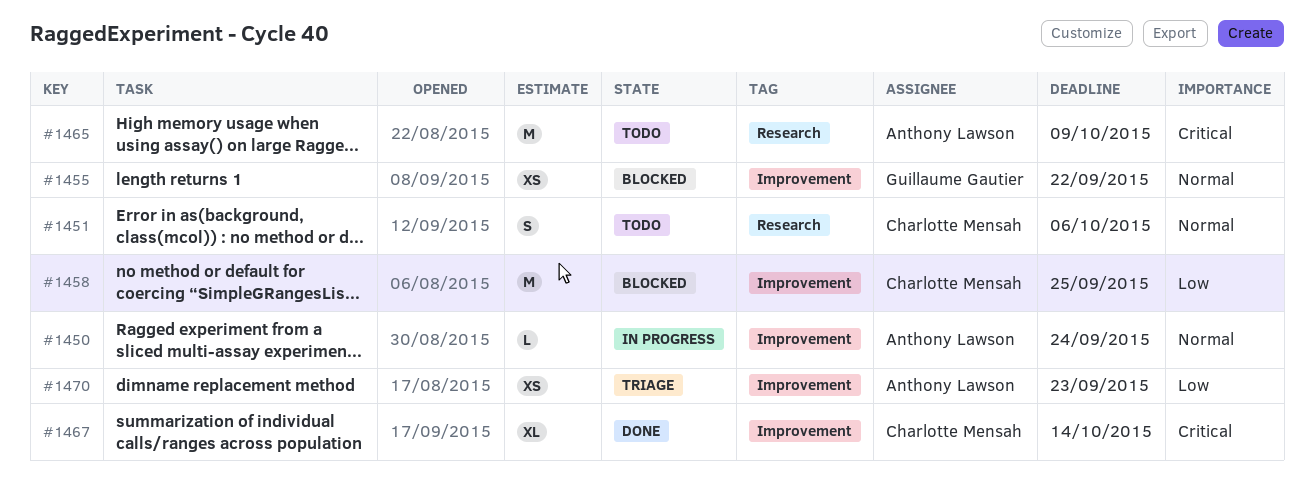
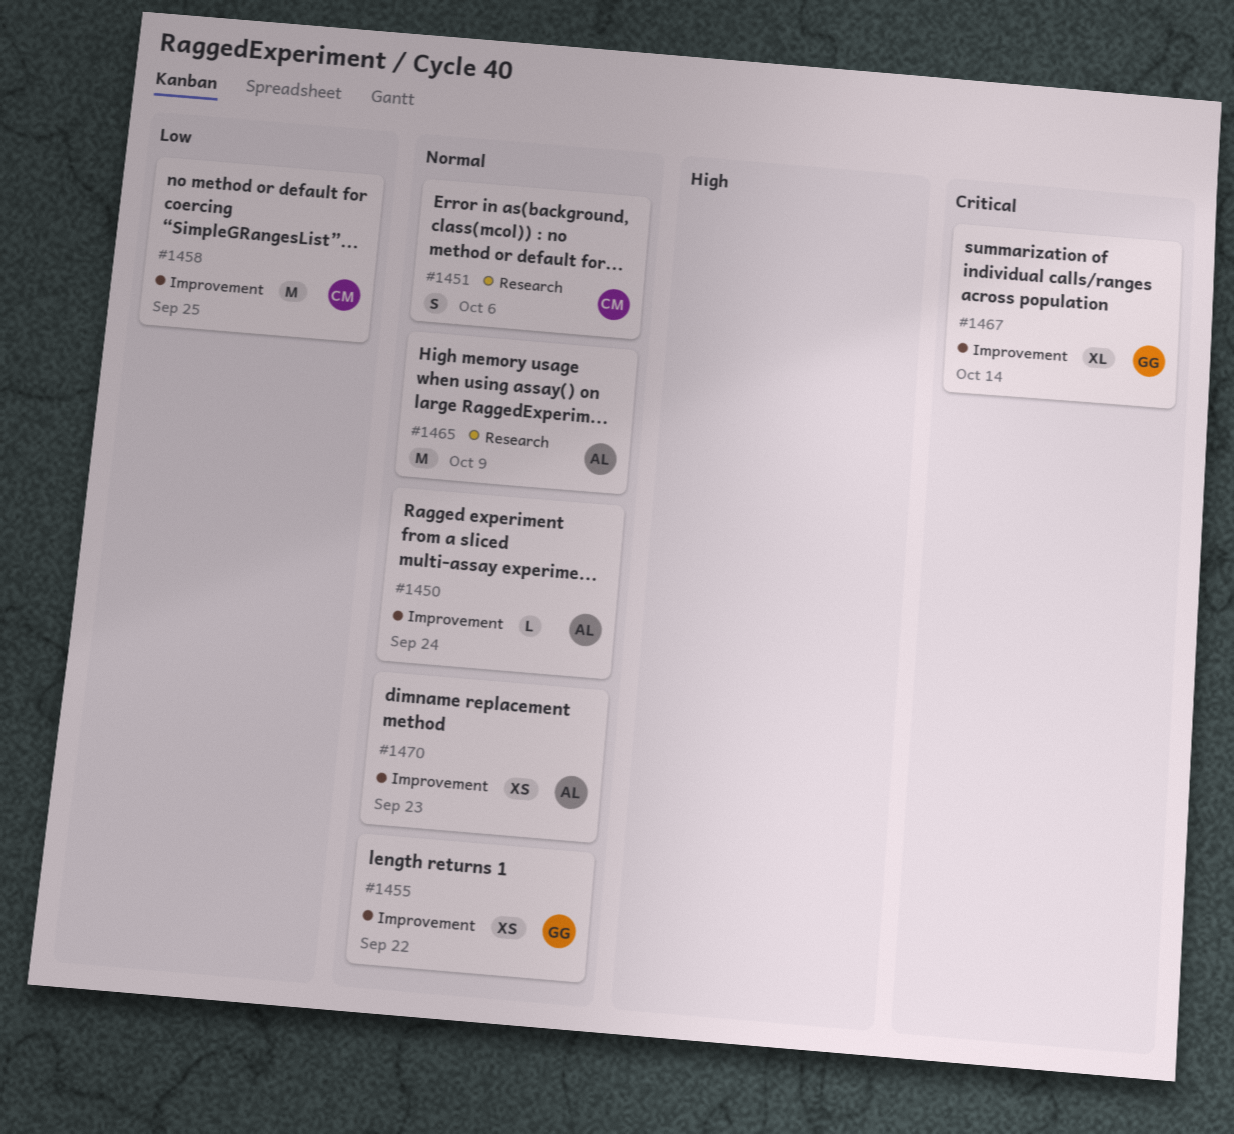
#1465, priority: Critical -> Normal
#1467, owner: Charlotte Mensah -> Guillaume Gautier
#1470, priority: Low -> Normal

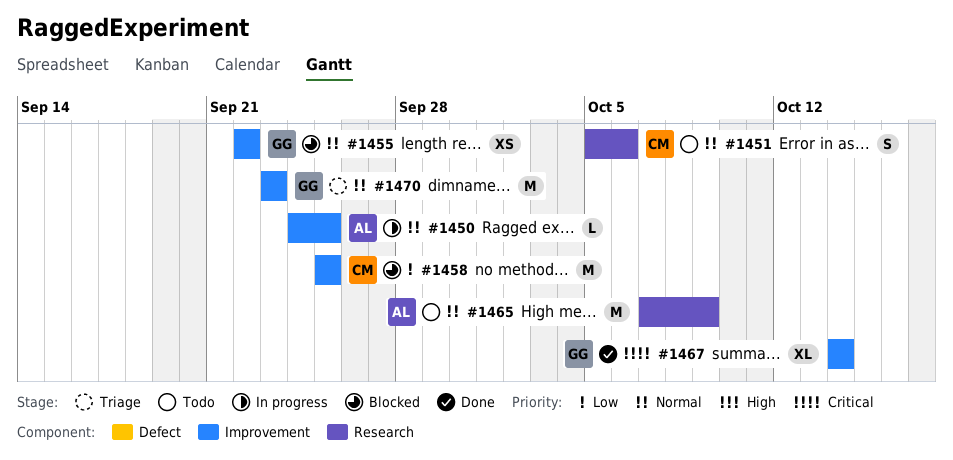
#1450, due: Sep 24 -> Sep 25
#1470, owner: AL -> GG
#1470, estimate: XS -> M

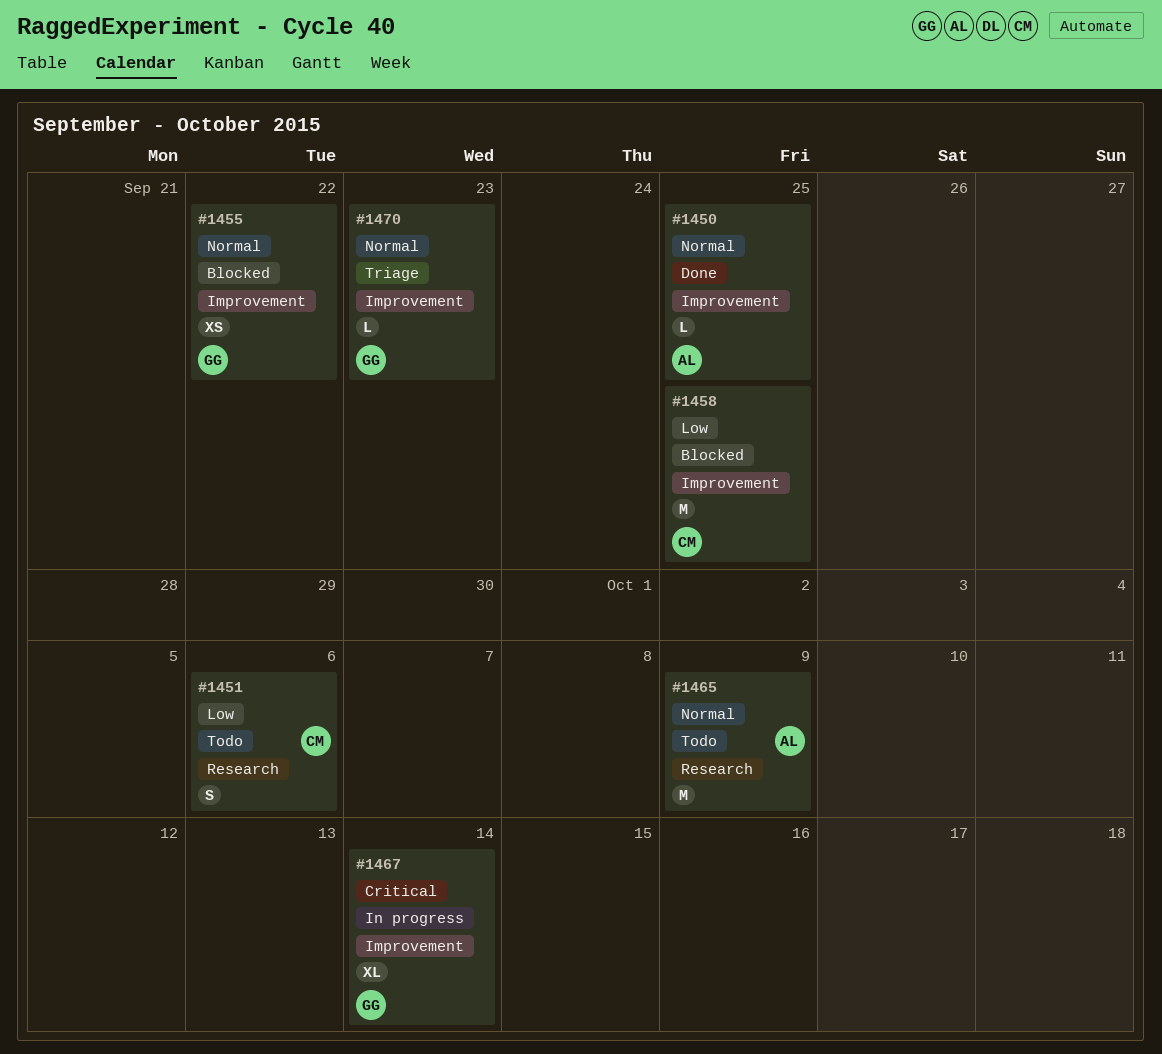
#1450, status: In progress -> Done
#1451, priority: Normal -> Low
#1467, status: Done -> In progress
#1470, estimate: M -> L

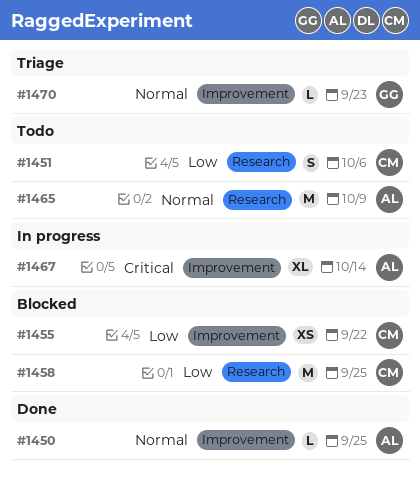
#1455, owner: GG -> CM
#1455, priority: Normal -> Low
#1458, label: Improvement -> Research
#1467, owner: GG -> AL

